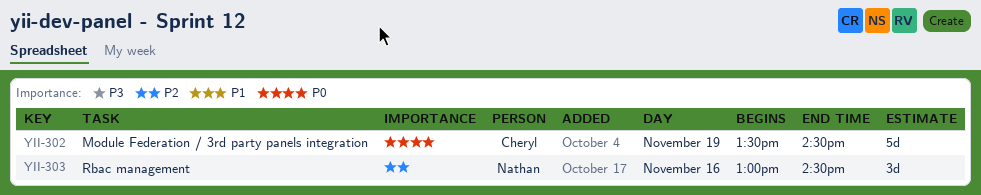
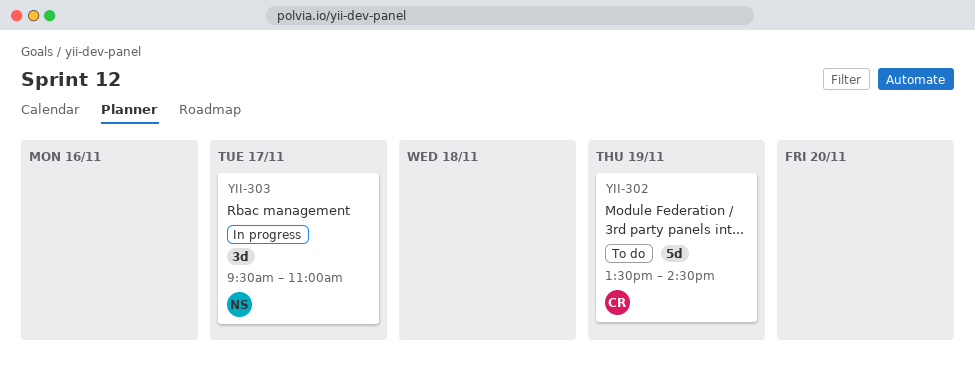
YII-303, day: Nov 16 -> Nov 17
YII-303, begins: 13:00 -> 09:30
YII-303, ends: 14:30 -> 11:00

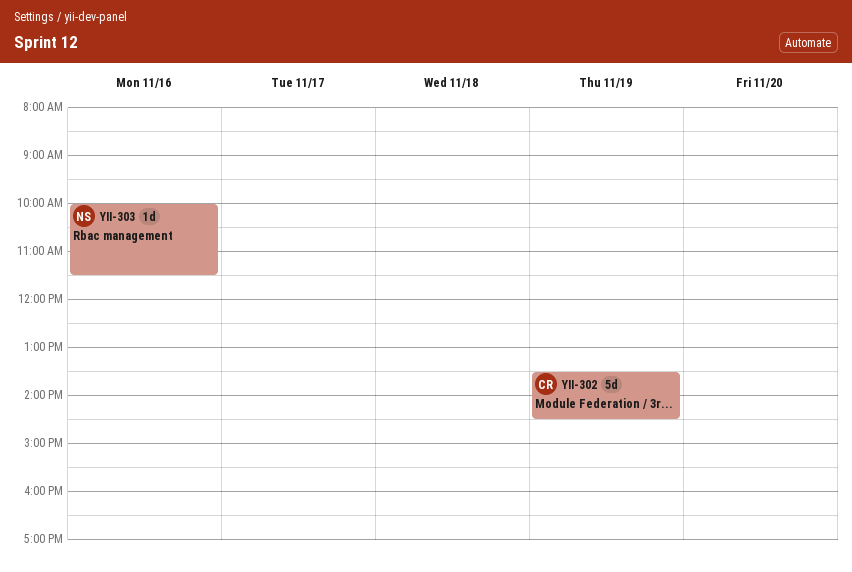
YII-303, estimate: 3d -> 1d
YII-303, day: Nov 17 -> Nov 16
YII-303, begins: 09:30 -> 10:00
YII-303, ends: 11:00 -> 11:30

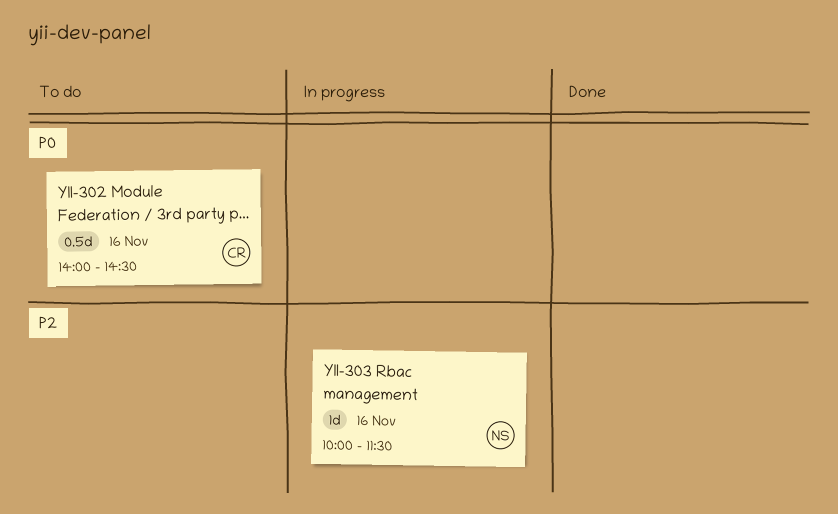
YII-302, estimate: 5d -> 0.5d
YII-302, day: Nov 19 -> Nov 16
YII-302, begins: 13:30 -> 14:00

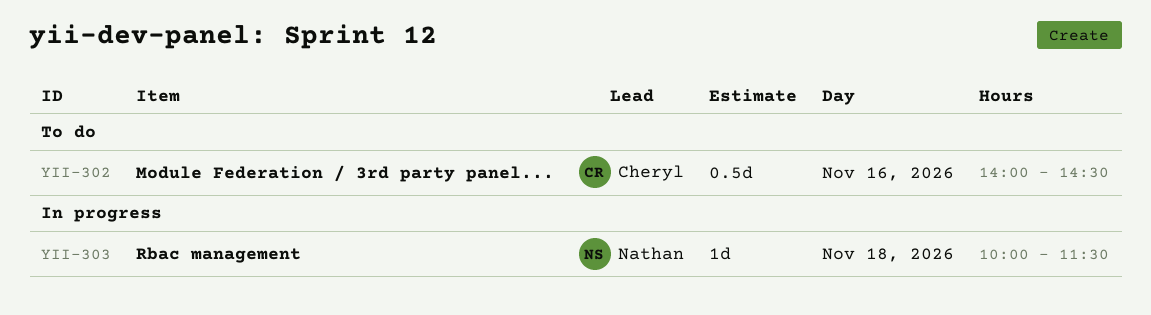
YII-303, day: Nov 16 -> Nov 18

